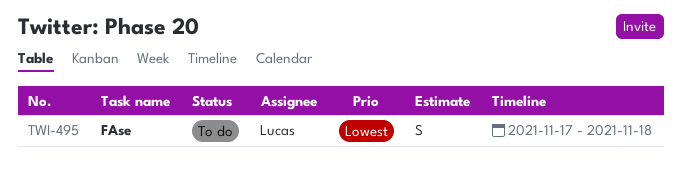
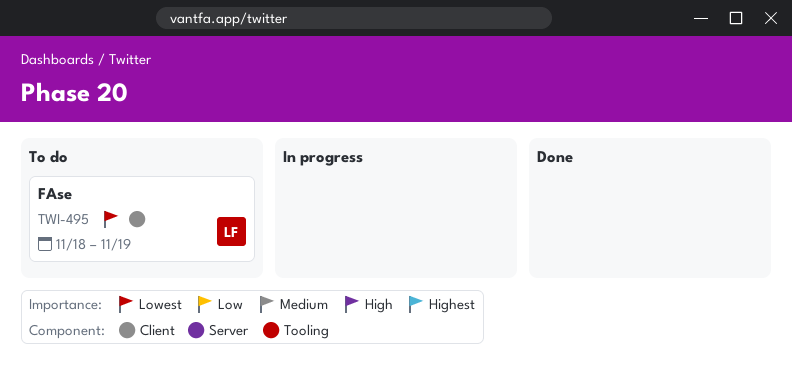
TWI-495, start: Nov 17 -> Nov 18
TWI-495, due: Nov 18 -> Nov 19

